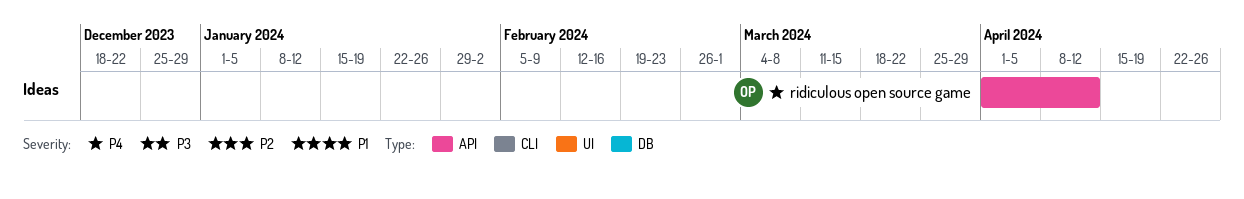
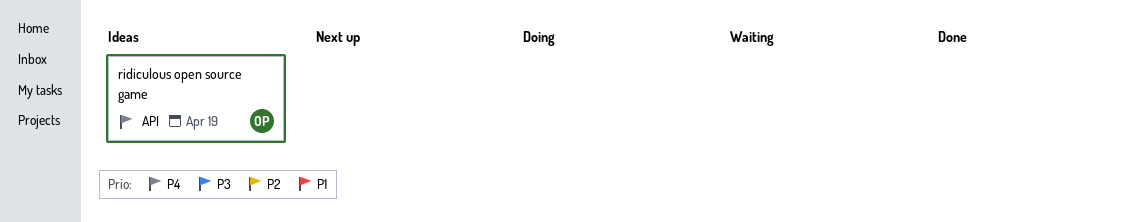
ridiculous open source game, due: Apr 12 -> Apr 19

